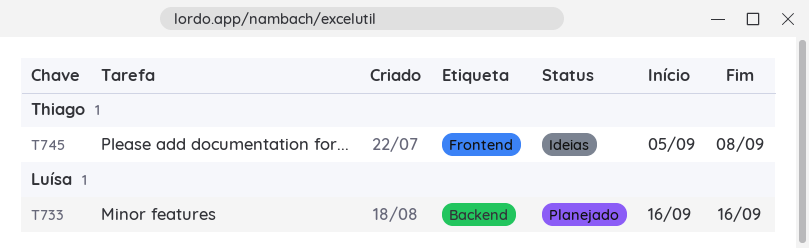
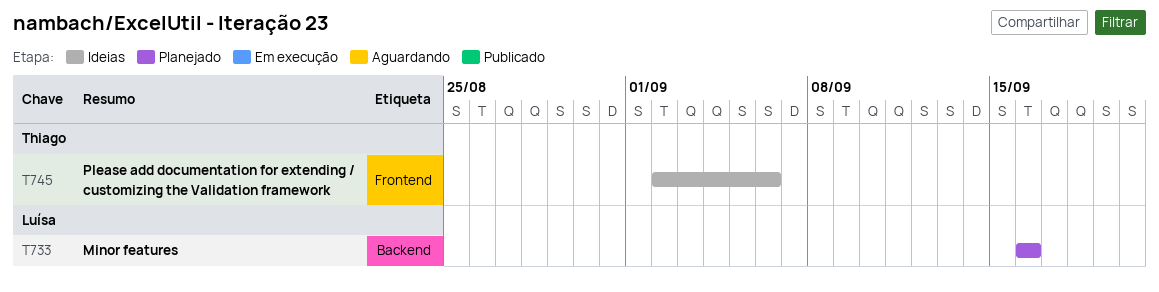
T745, start: Sep 5 -> Sep 2
T745, due: Sep 8 -> Sep 6

